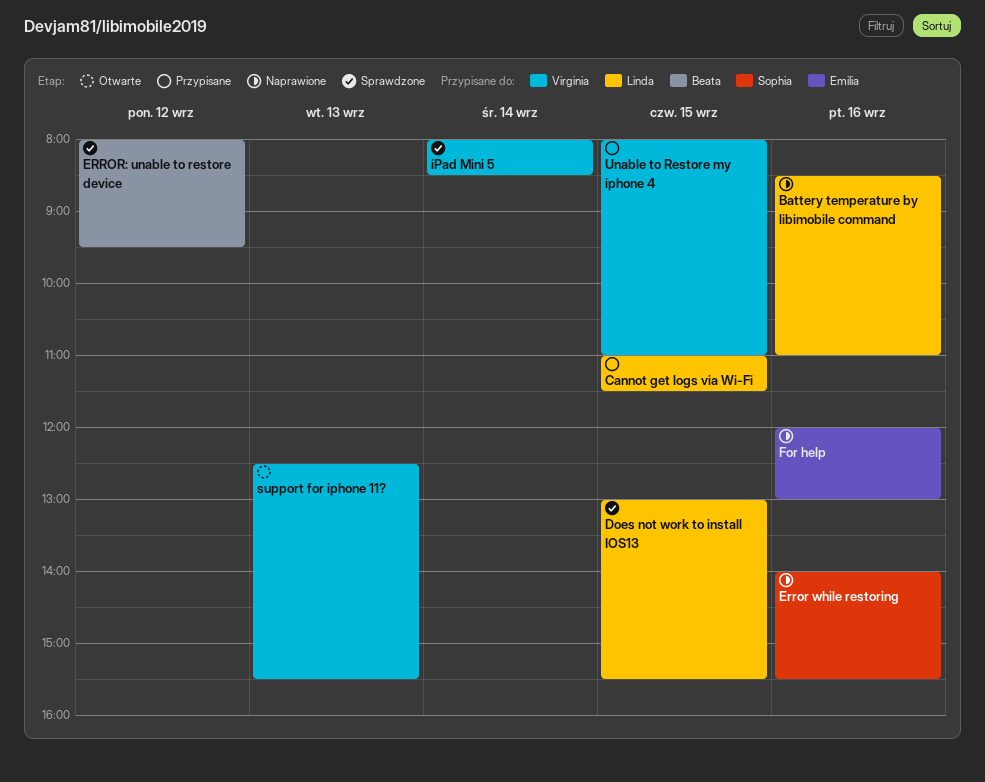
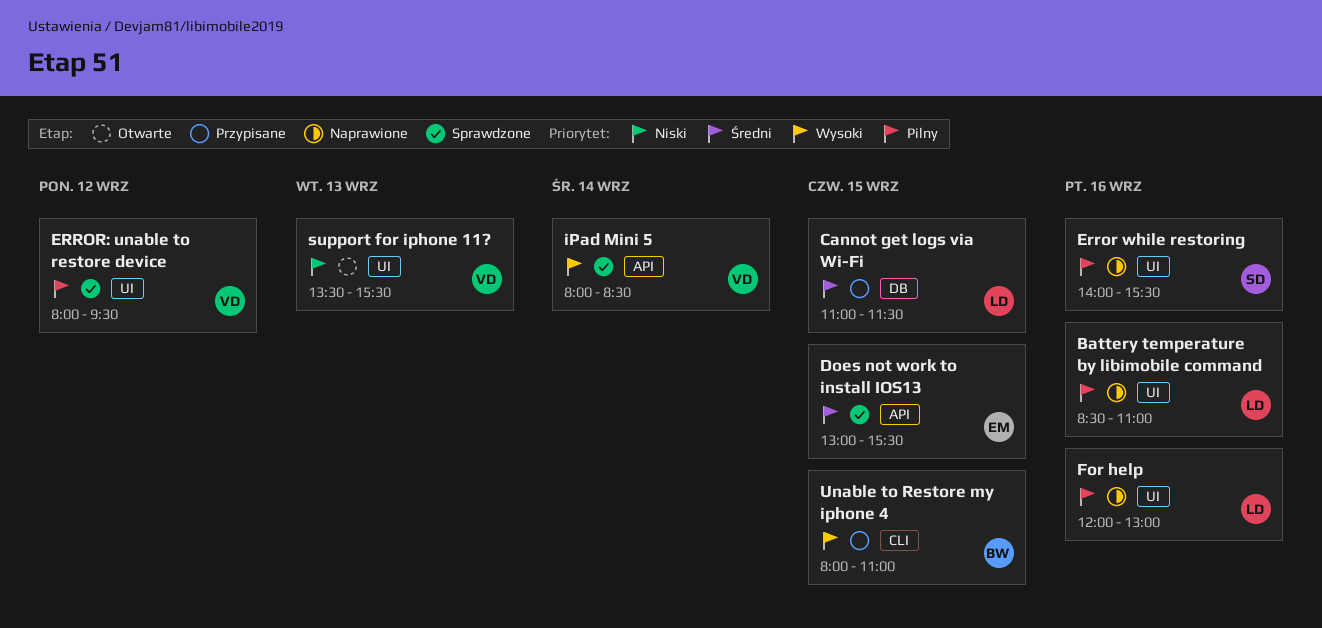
Does not work to install IOS13, owner: Linda -> Emilia
ERROR: unable to restore device, owner: Beata -> Virginia
For help, owner: Emilia -> Linda
support for iphone 11?, begins: 12:30 -> 13:30
Unable to Restore my iphone 4, owner: Virginia -> Beata

